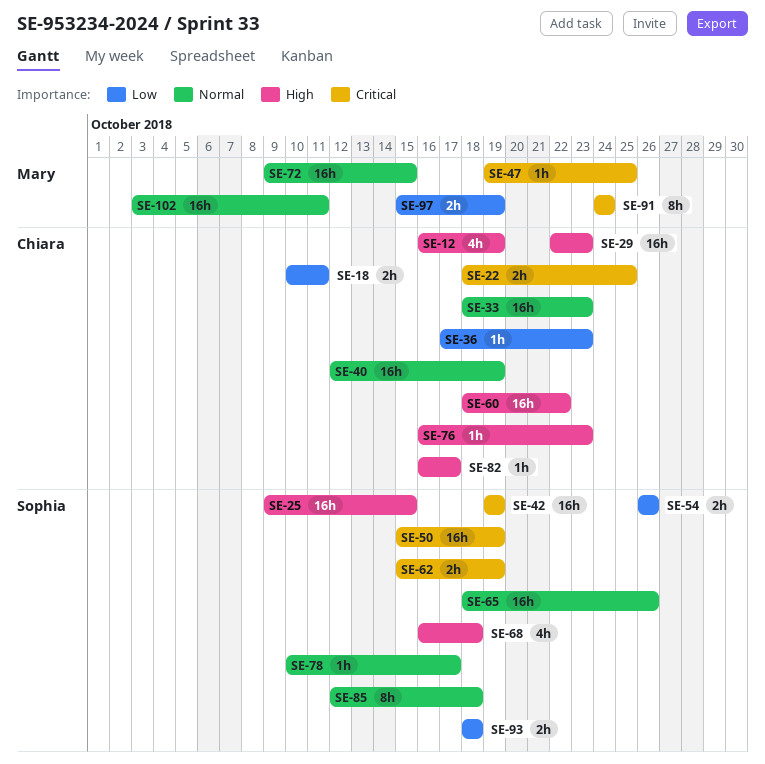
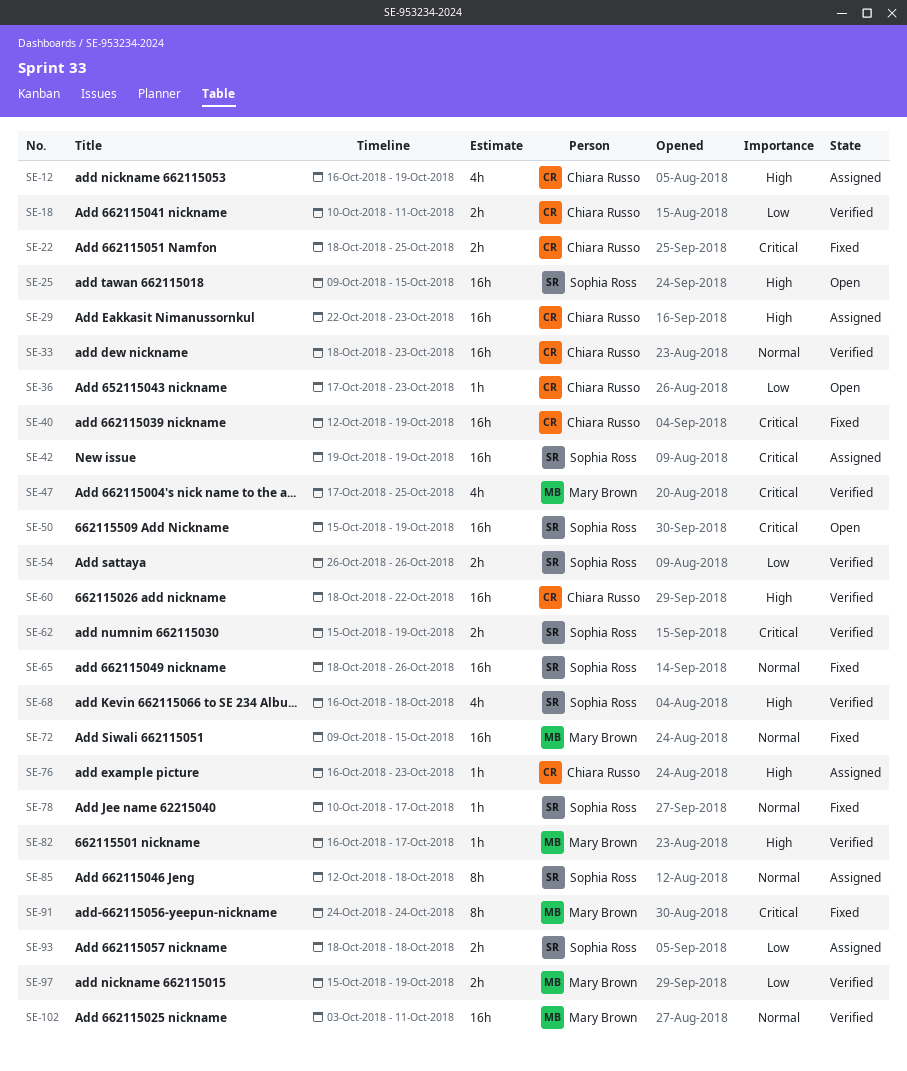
SE-40, priority: Normal -> Critical
SE-47, estimate: 1h -> 4h
SE-47, start: Oct 19 -> Oct 17
SE-82, owner: Chiara Russo -> Mary Brown

